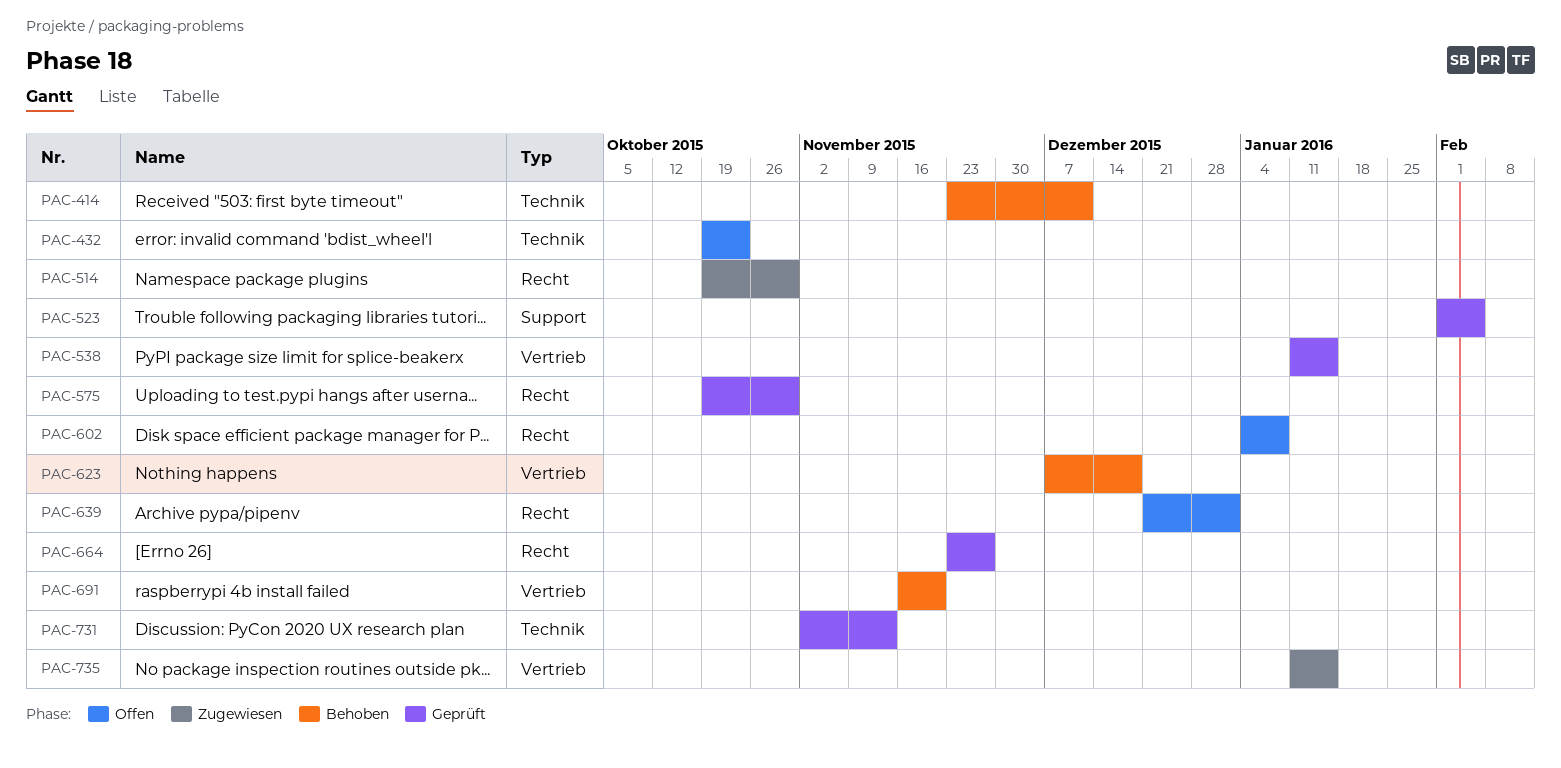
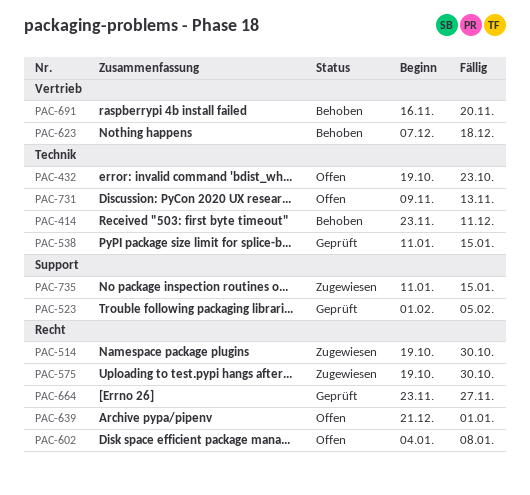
PAC-538, label: Vertrieb -> Technik
PAC-575, status: Geprüft -> Zugewiesen
PAC-731, status: Geprüft -> Offen
PAC-731, start: Nov 2 -> Nov 9
PAC-735, label: Vertrieb -> Support

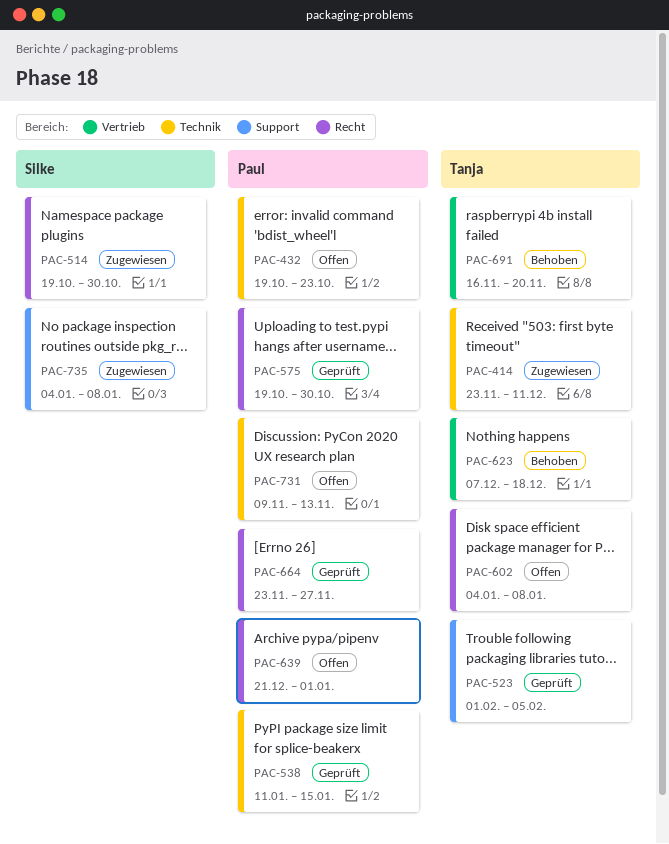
PAC-414, status: Behoben -> Zugewiesen
PAC-575, status: Zugewiesen -> Geprüft
PAC-735, start: Jan 11 -> Jan 4
PAC-735, due: Jan 15 -> Jan 8

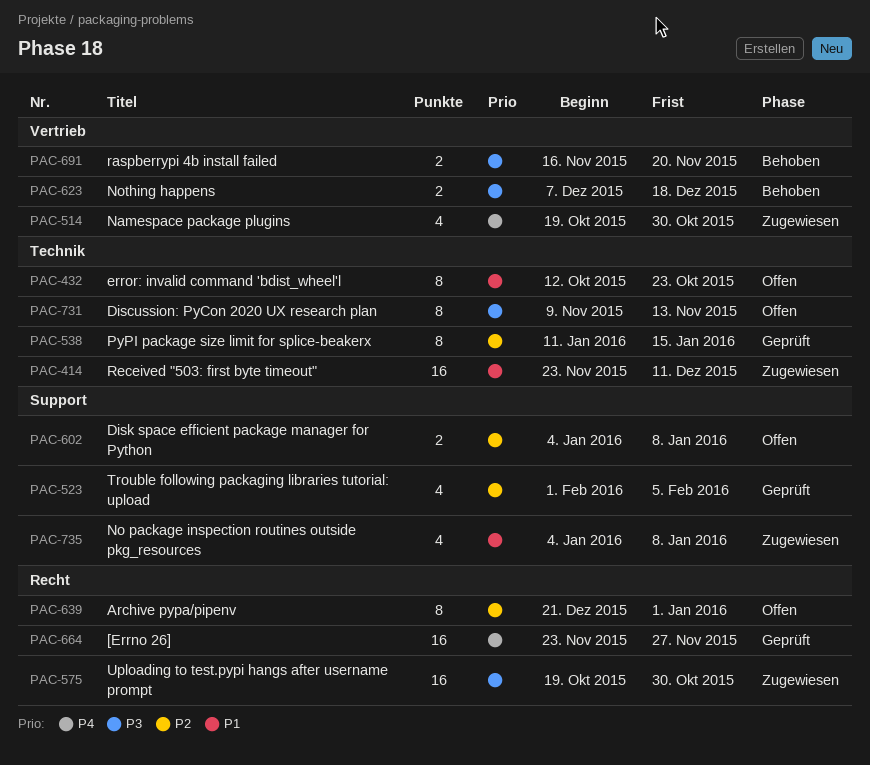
PAC-432, start: Oct 19 -> Oct 12
PAC-514, label: Recht -> Vertrieb
PAC-575, status: Geprüft -> Zugewiesen
PAC-602, label: Recht -> Support

